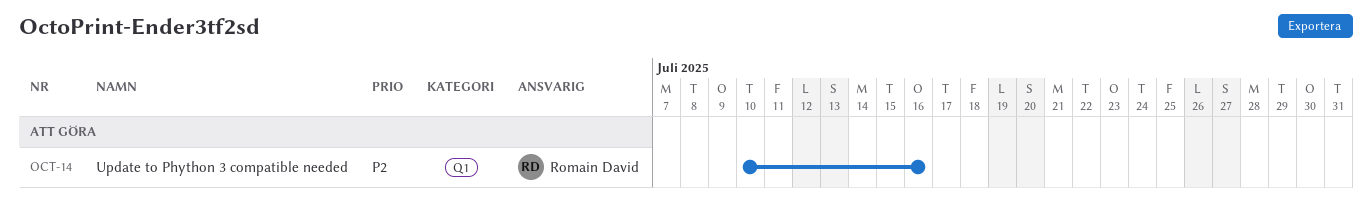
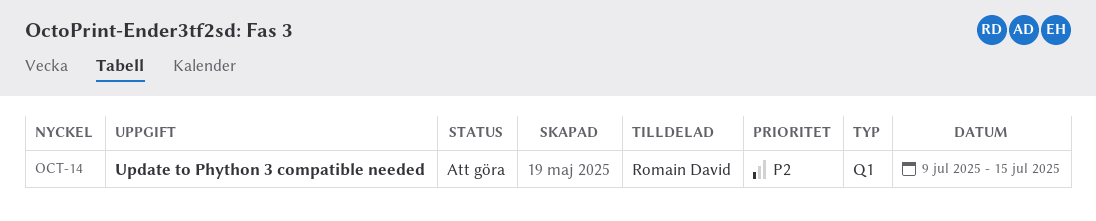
OCT-14, start: Jul 10 -> Jul 9
OCT-14, due: Jul 16 -> Jul 15

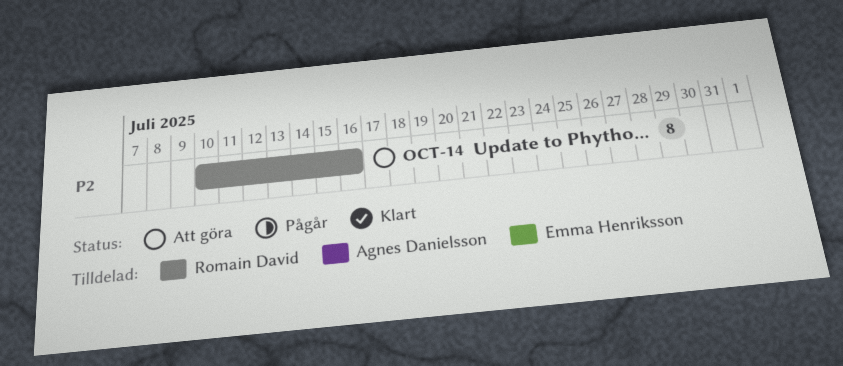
OCT-14, start: Jul 9 -> Jul 10
OCT-14, due: Jul 15 -> Jul 16

